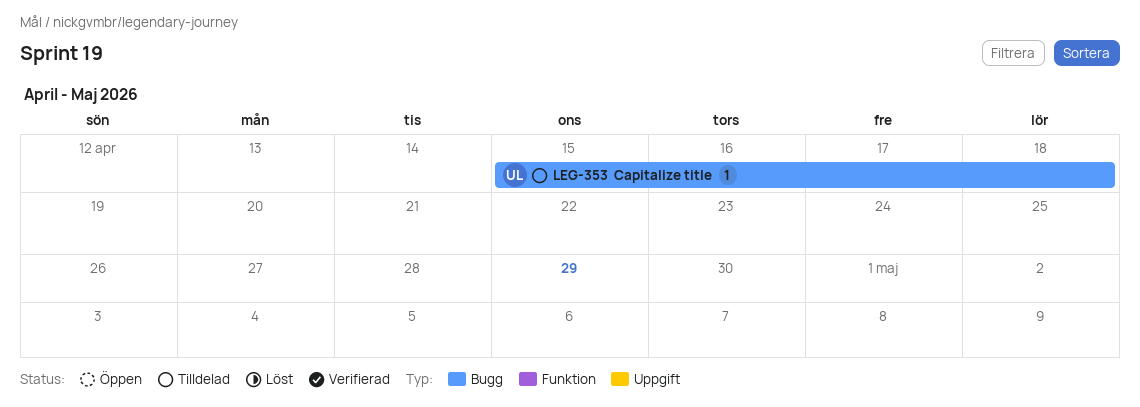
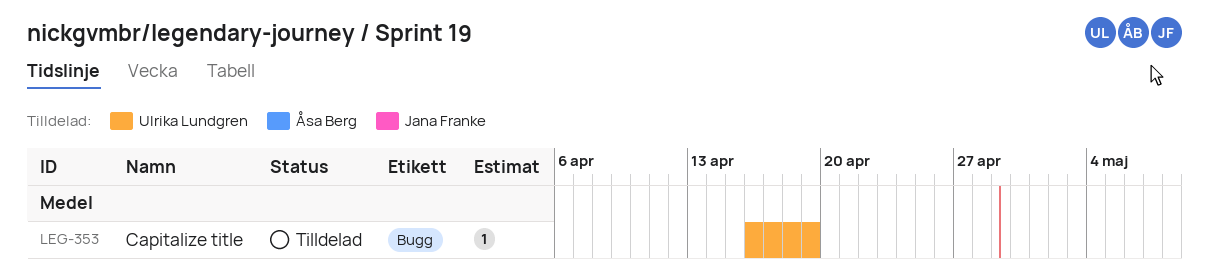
LEG-353, start: Apr 15 -> Apr 16
LEG-353, due: Apr 18 -> Apr 19

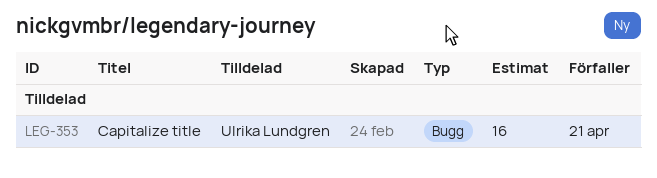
LEG-353, estimate: 1 -> 16
LEG-353, due: Apr 19 -> Apr 21

